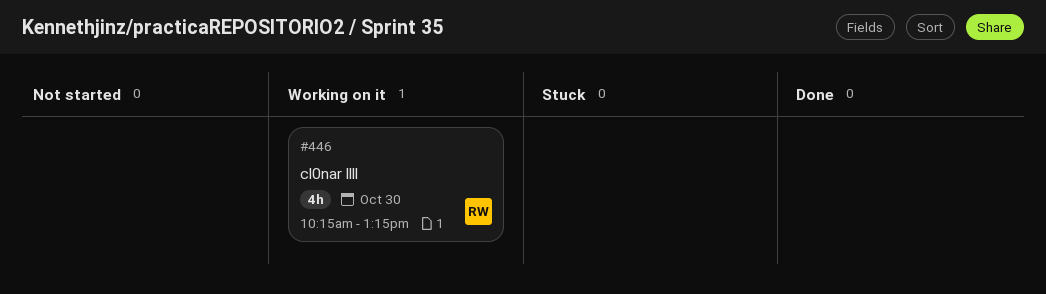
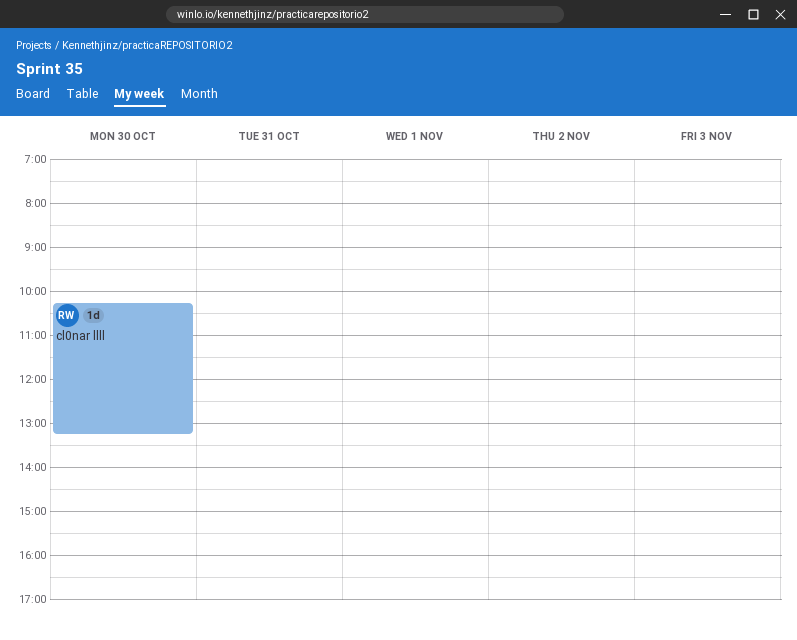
cl0nar llll, estimate: 4h -> 1d

